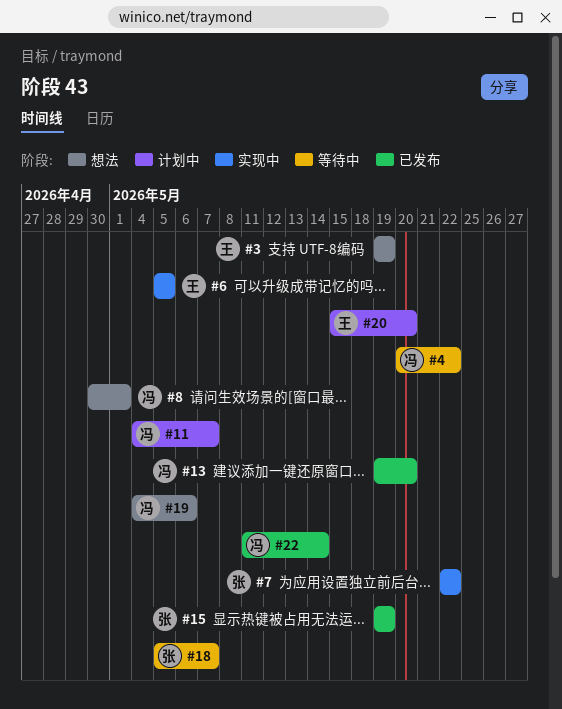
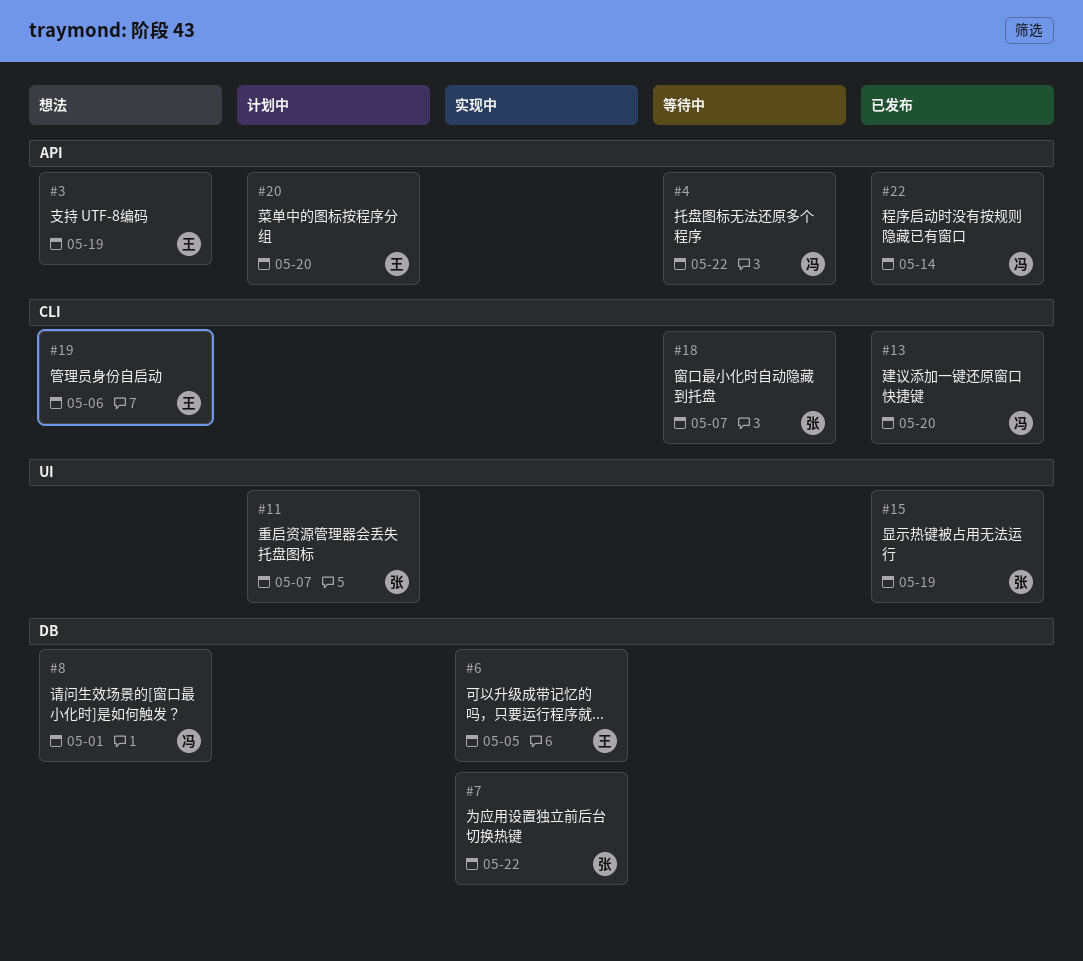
#11, owner: 冯 -> 张
#19, owner: 冯 -> 王

